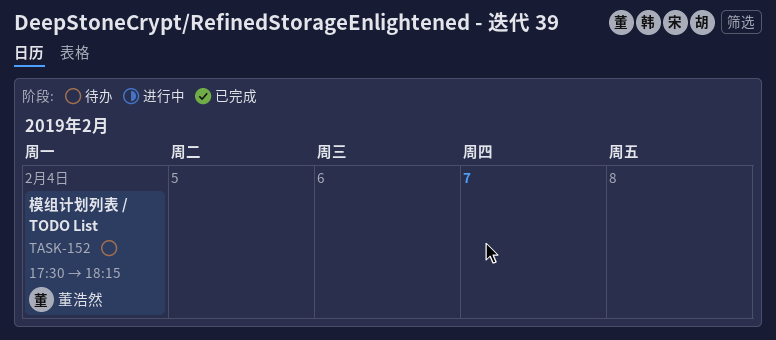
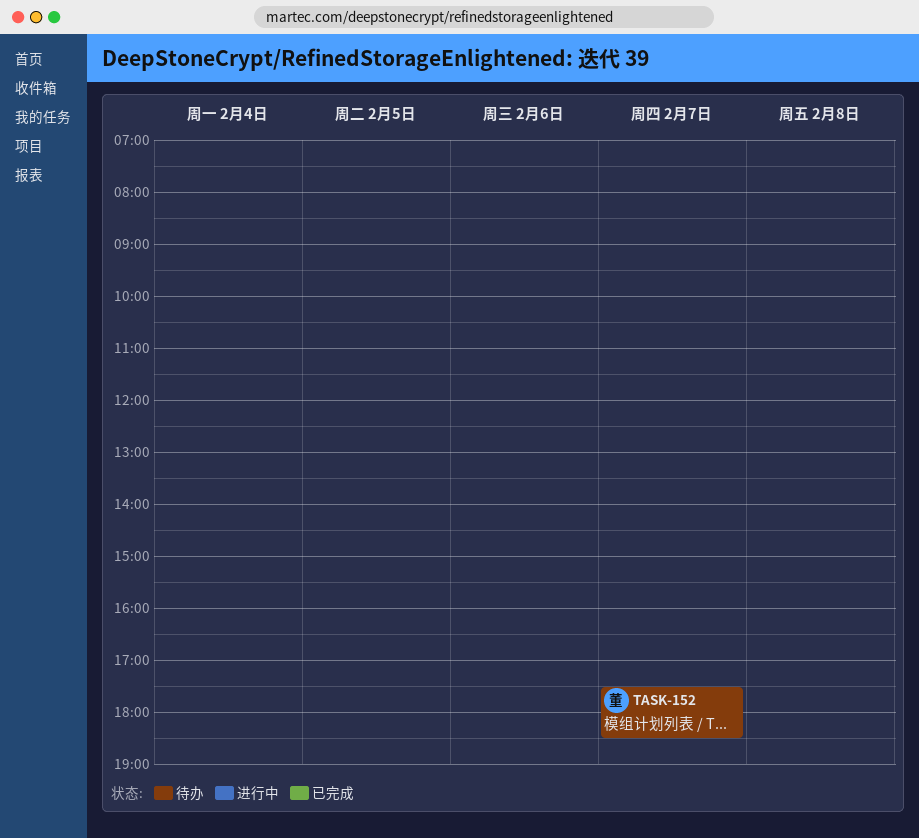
TASK-152, day: Feb 4 -> Feb 7
TASK-152, ends: 18:15 -> 18:30

